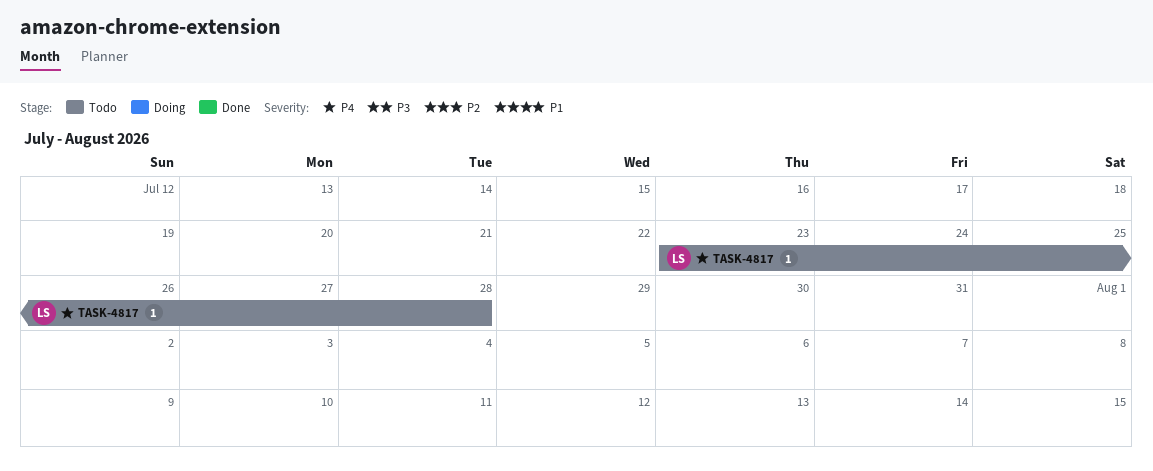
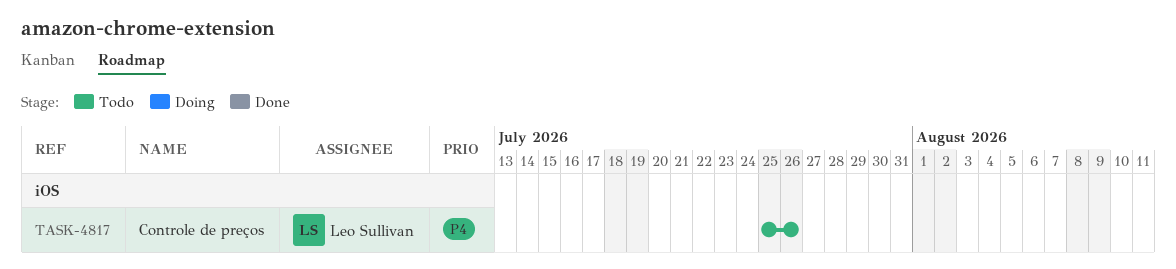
TASK-4817, start: Jul 23 -> Jul 25
TASK-4817, due: Jul 28 -> Jul 26

